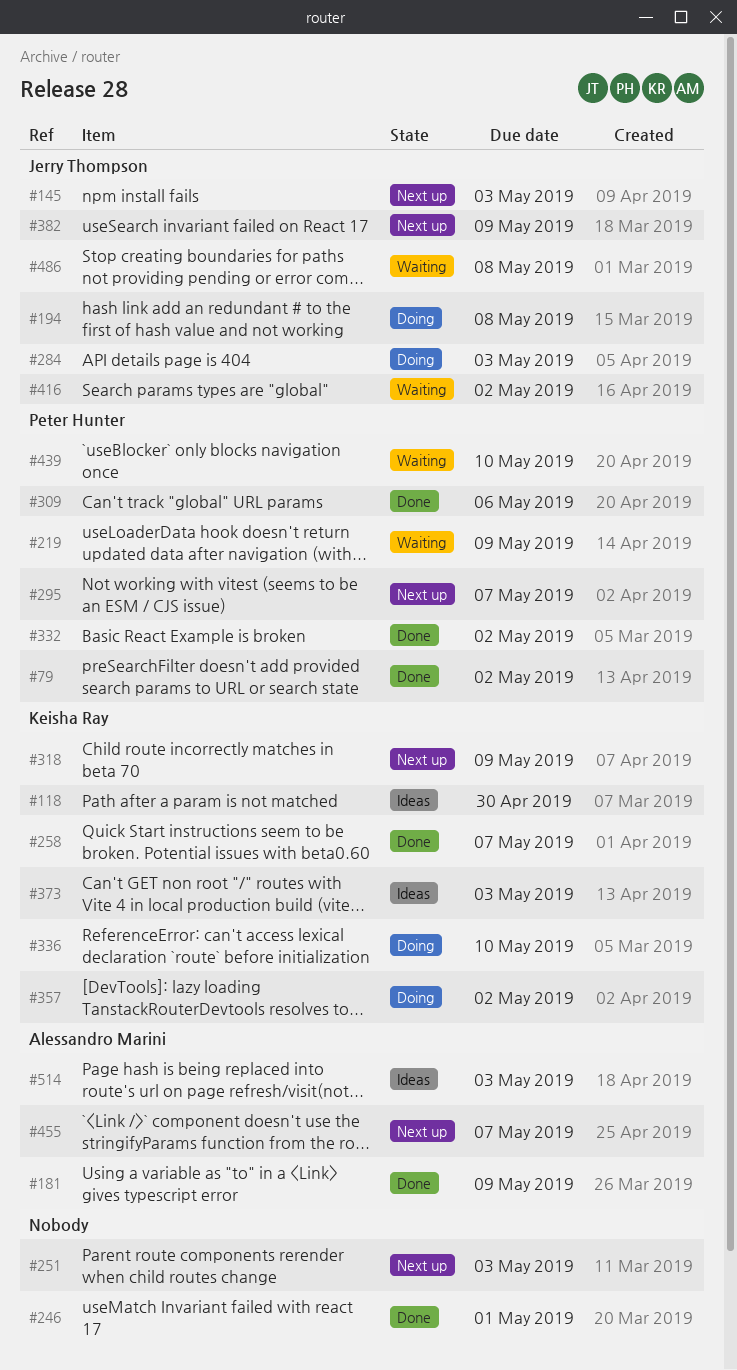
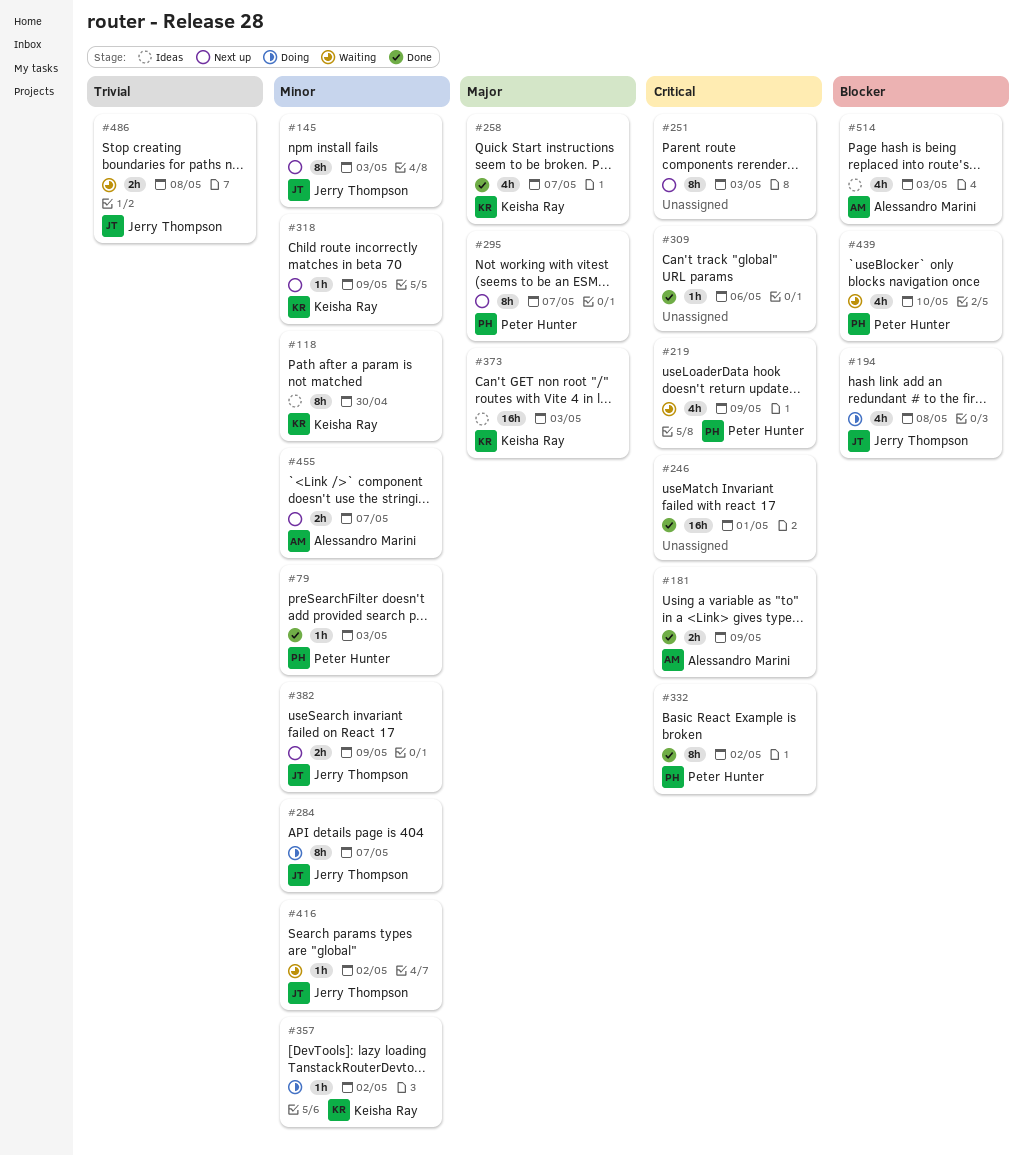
#79, due: May 2 -> May 3
#284, due: May 3 -> May 7
#309, owner: Peter Hunter -> none
#336: present -> none

